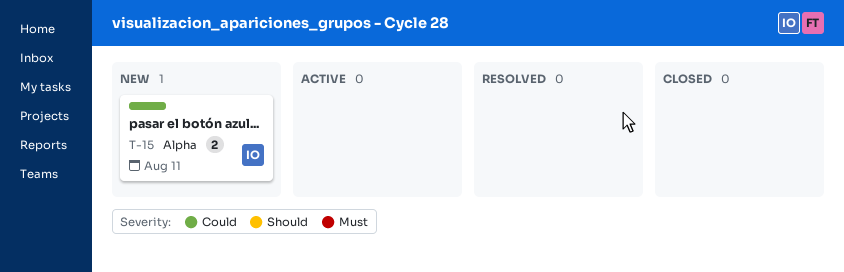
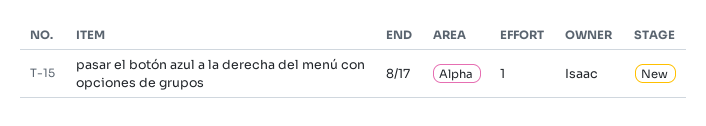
T-15, estimate: 2 -> 1
T-15, due: Aug 11 -> Aug 17

